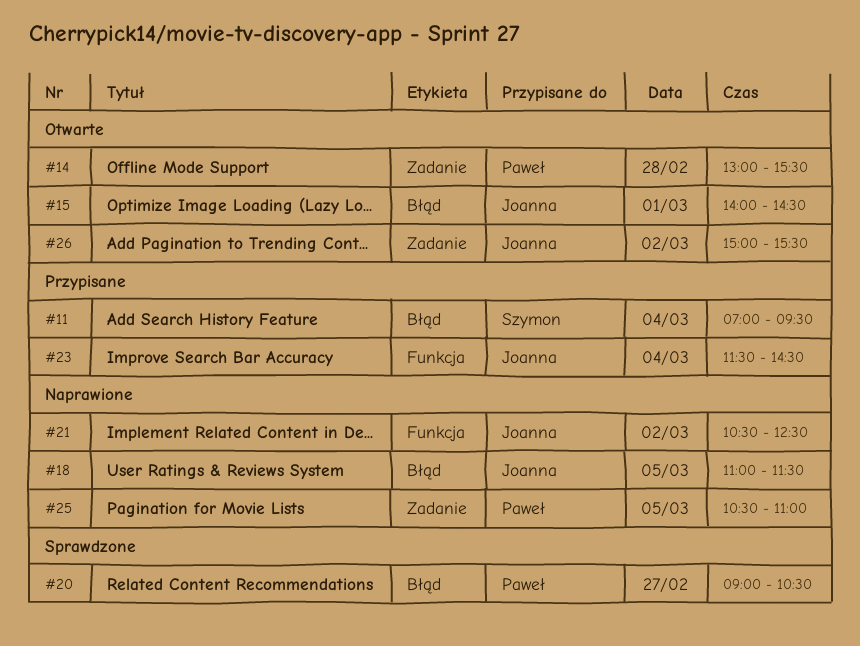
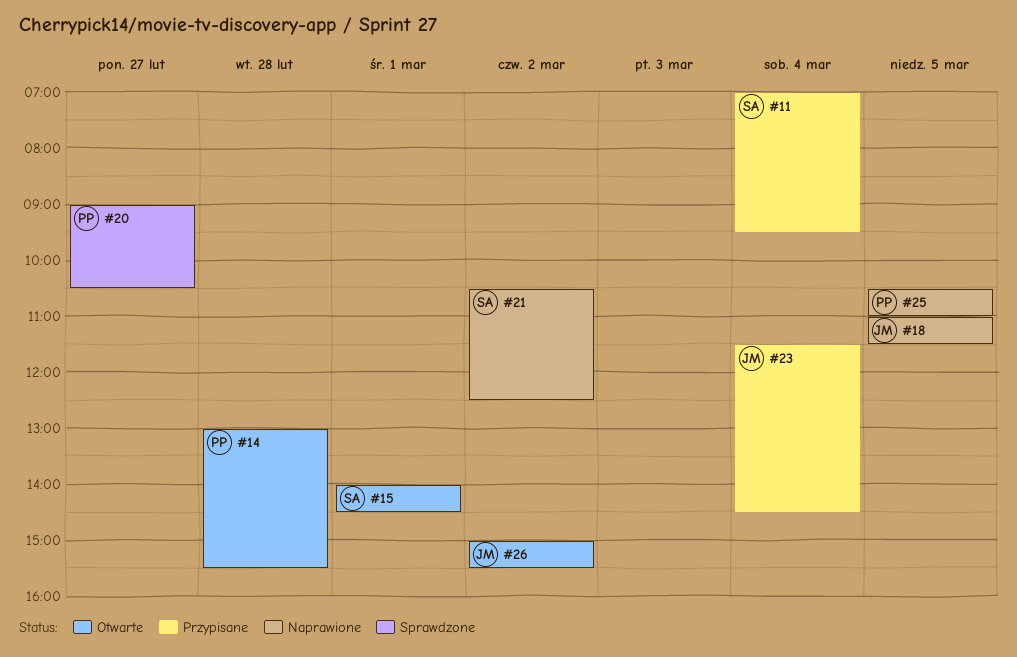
#15, owner: Joanna -> Szymon
#21, owner: Joanna -> Szymon

